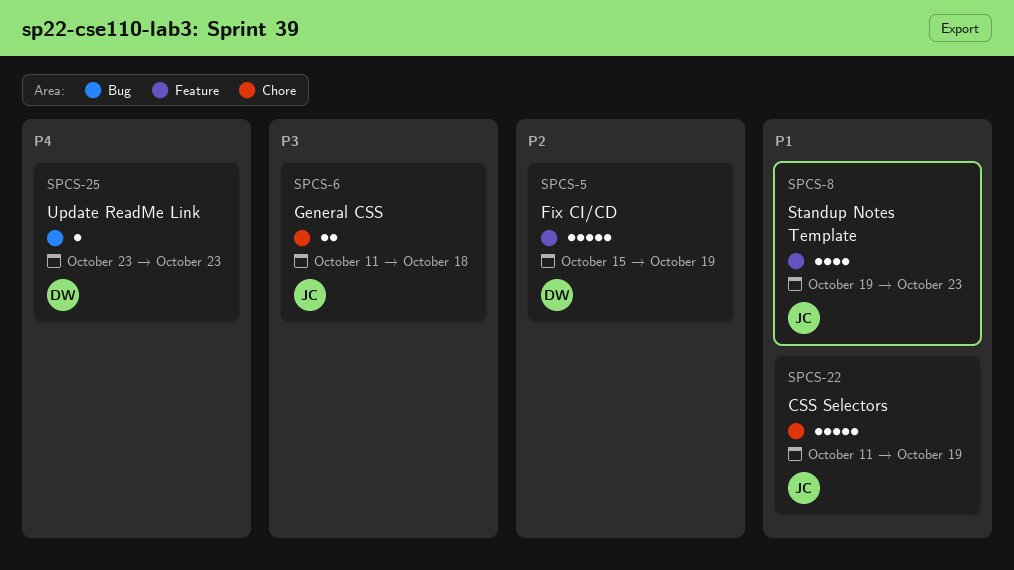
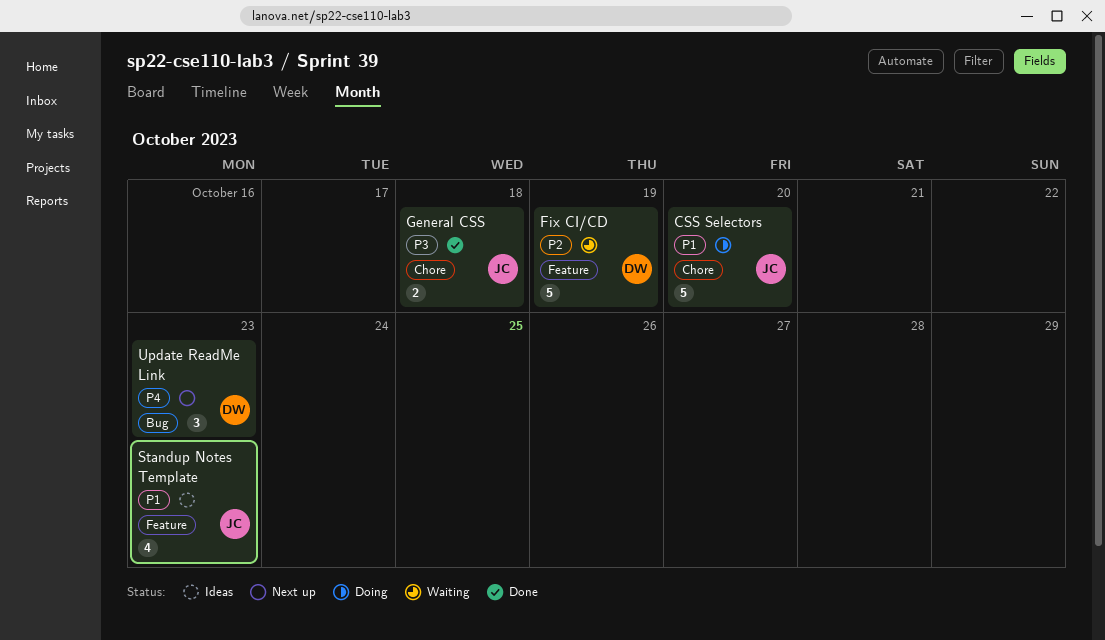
CSS Selectors, due: Oct 19 -> Oct 20
Update ReadMe Link, estimate: 1 -> 3

